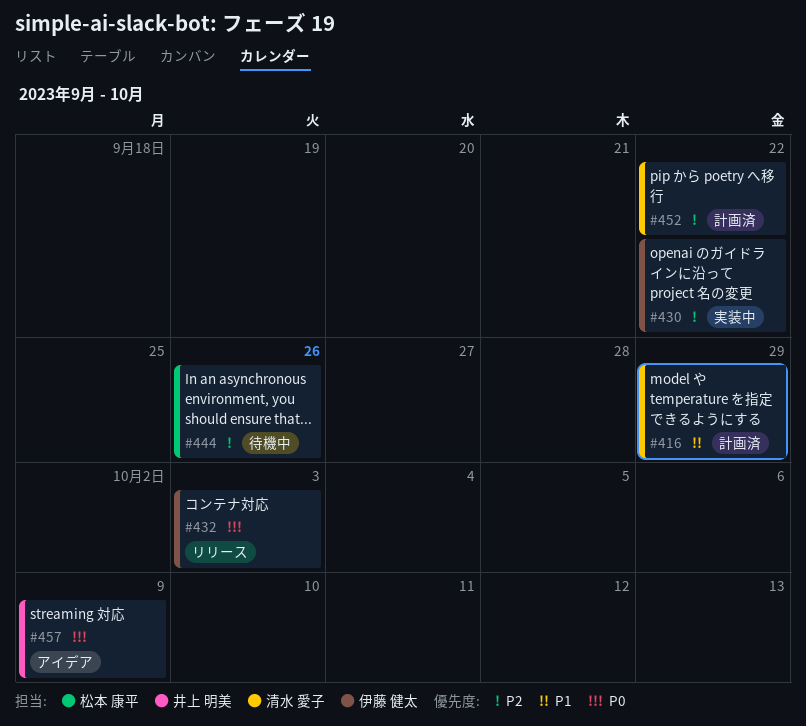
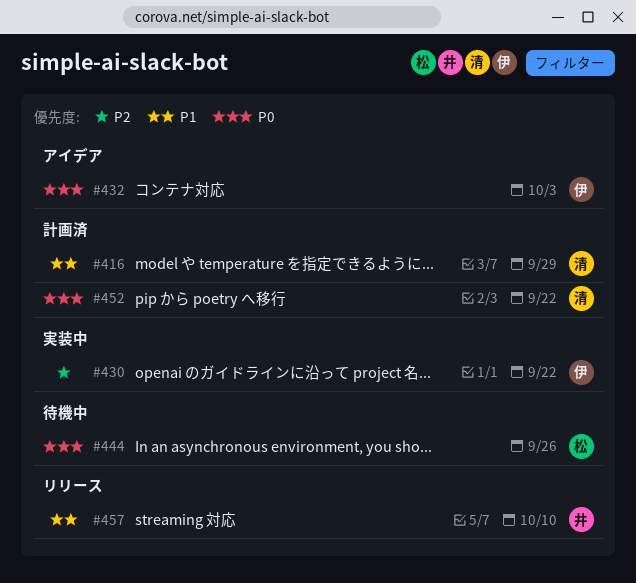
#432, status: リリース -> アイデア
#444, priority: P2 -> P0
#452, priority: P2 -> P0
#457, status: アイデア -> リリース
#457, priority: P0 -> P1
#457, due: Oct 9 -> Oct 10

